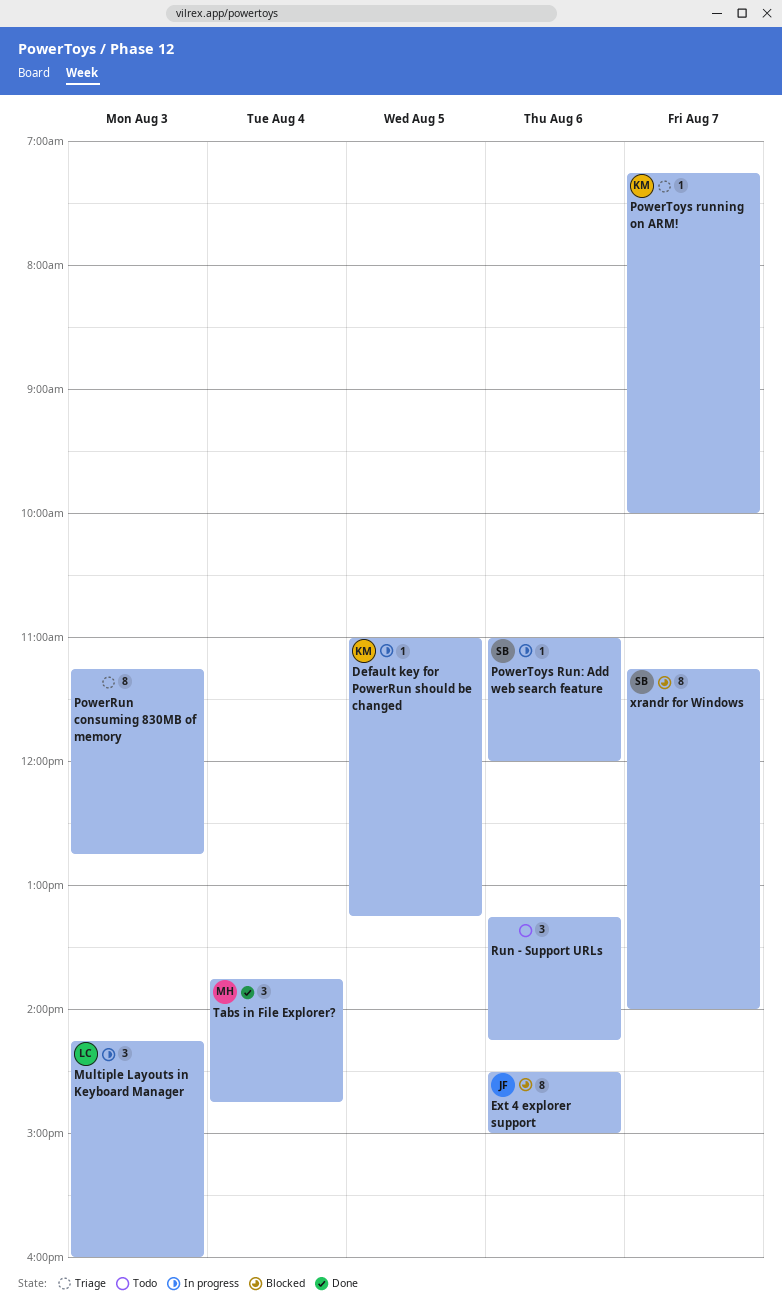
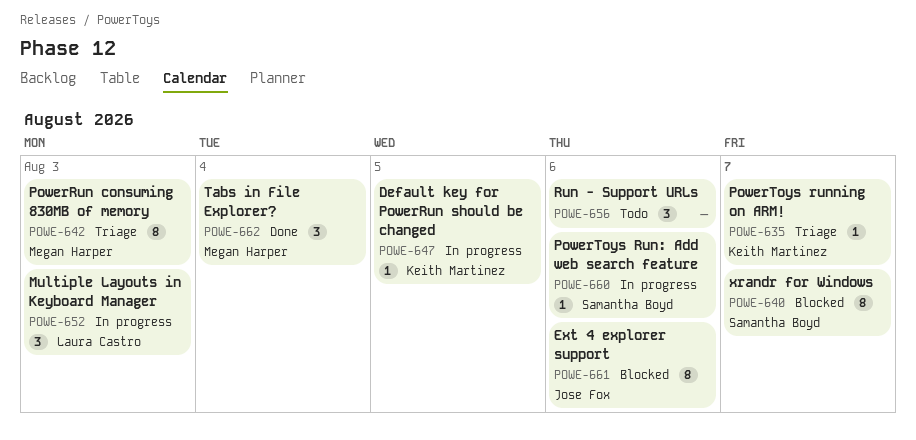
PowerRun consuming 830MB of memory, owner: none -> Megan Harper

